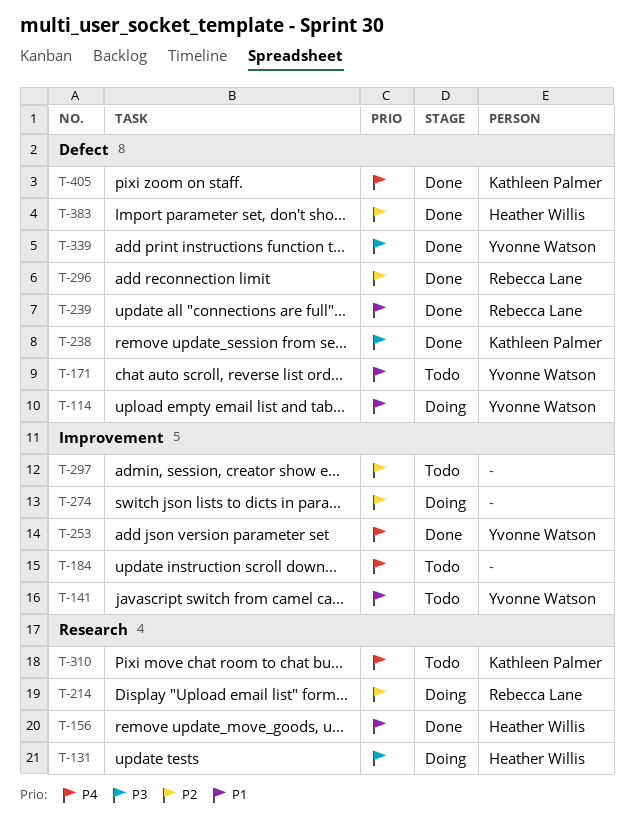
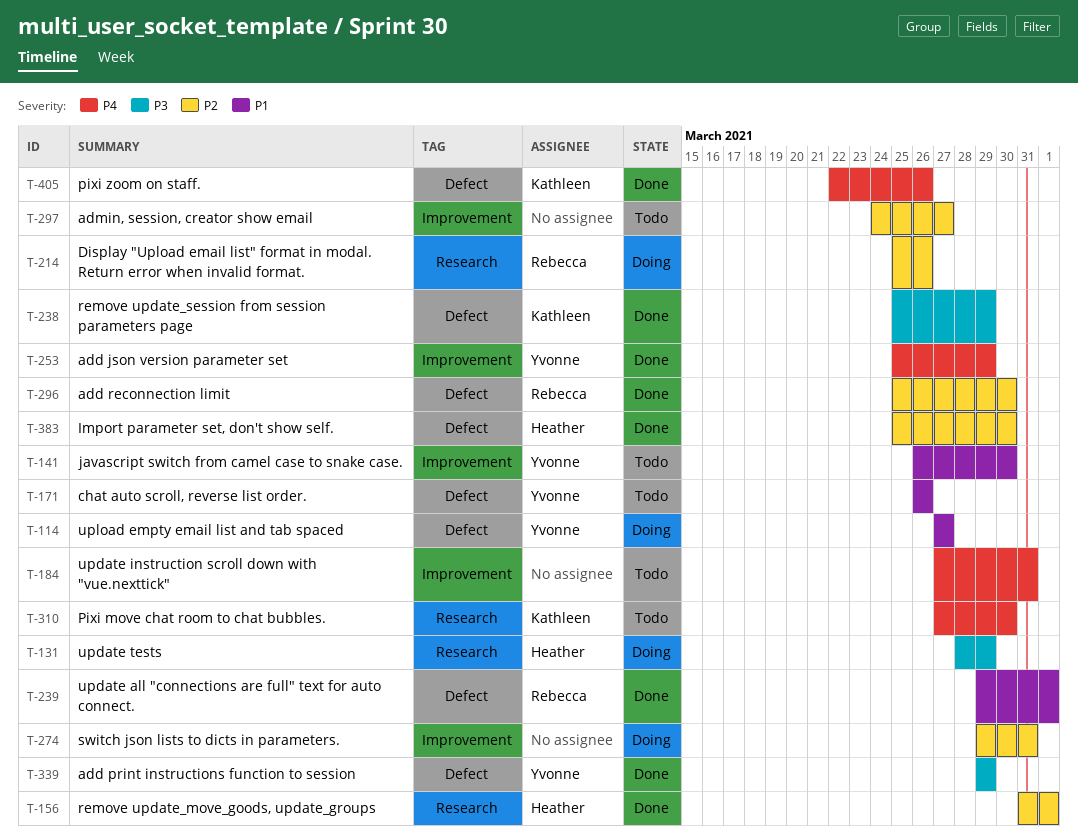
T-156, priority: P1 -> P2

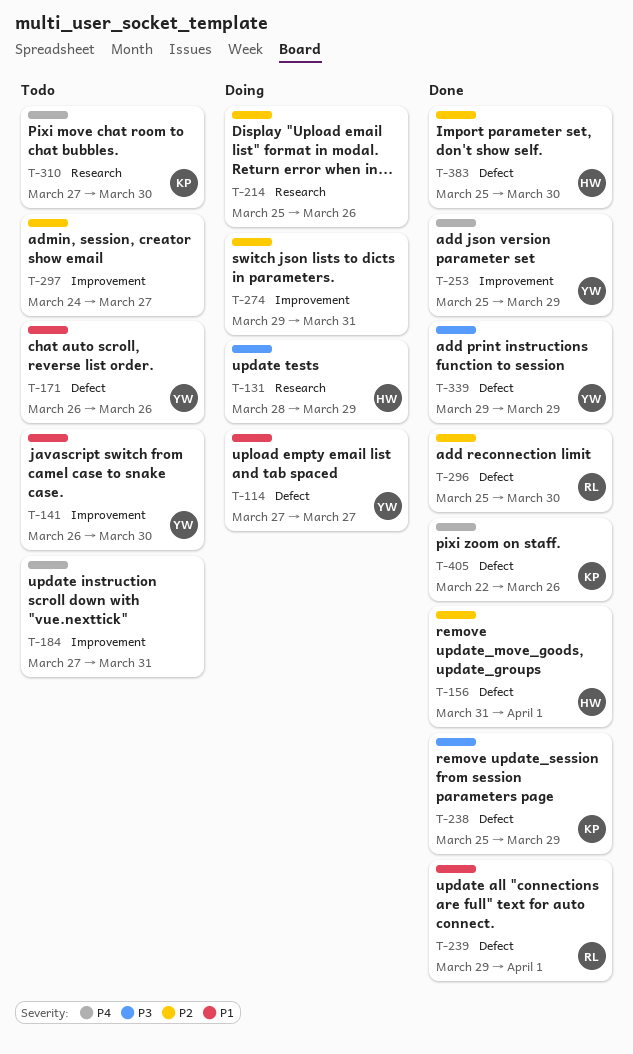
T-156, label: Research -> Defect
T-214, owner: Rebecca -> none

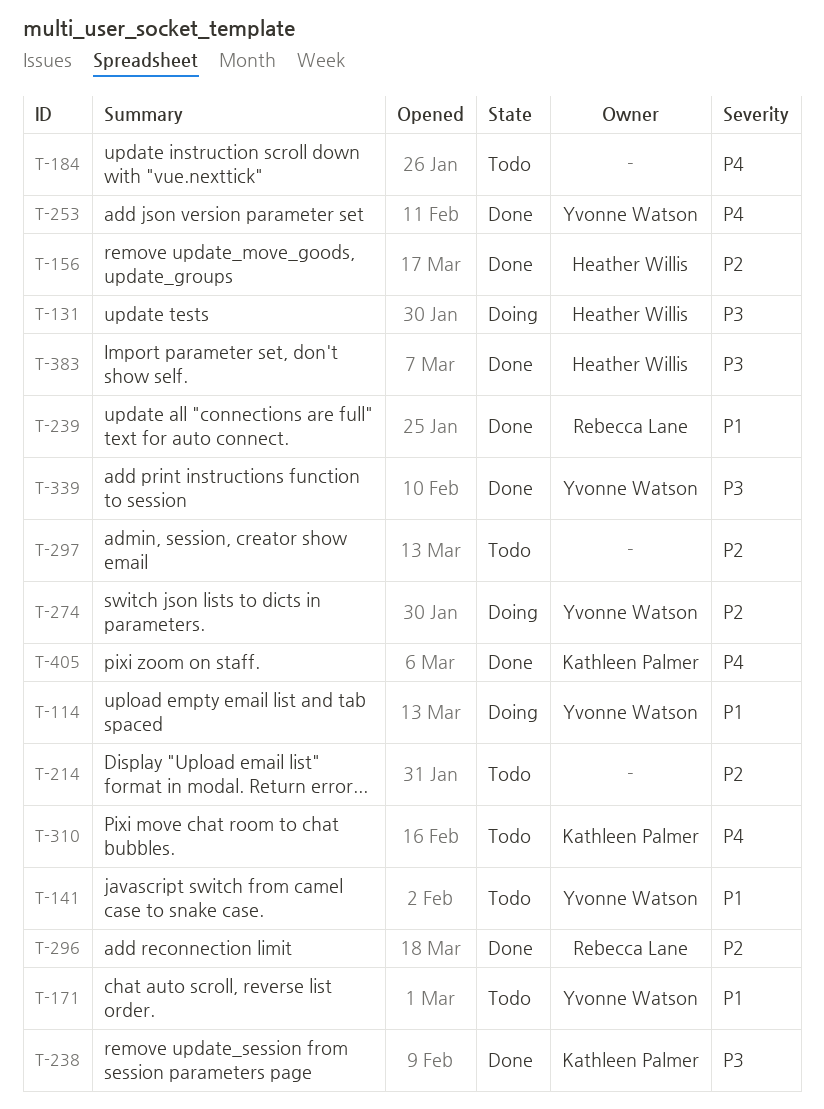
T-214, status: Doing -> Todo
T-274, owner: none -> Yvonne Watson
T-383, priority: P2 -> P3

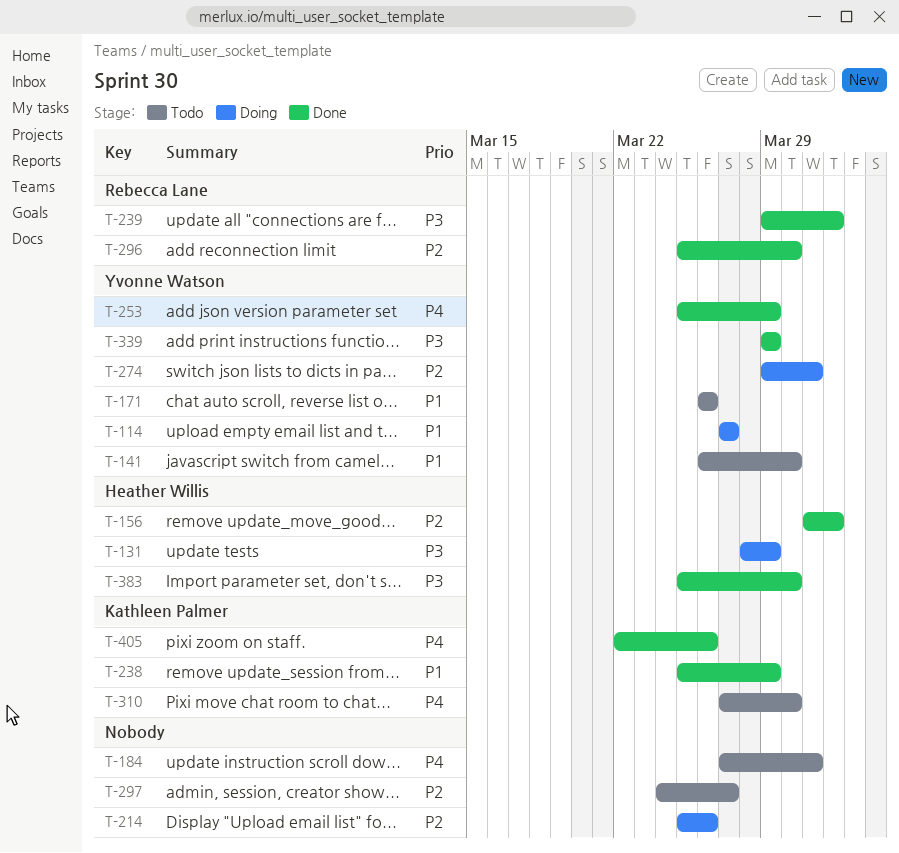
T-214, status: Todo -> Doing
T-238, priority: P3 -> P1
T-239, priority: P1 -> P3

